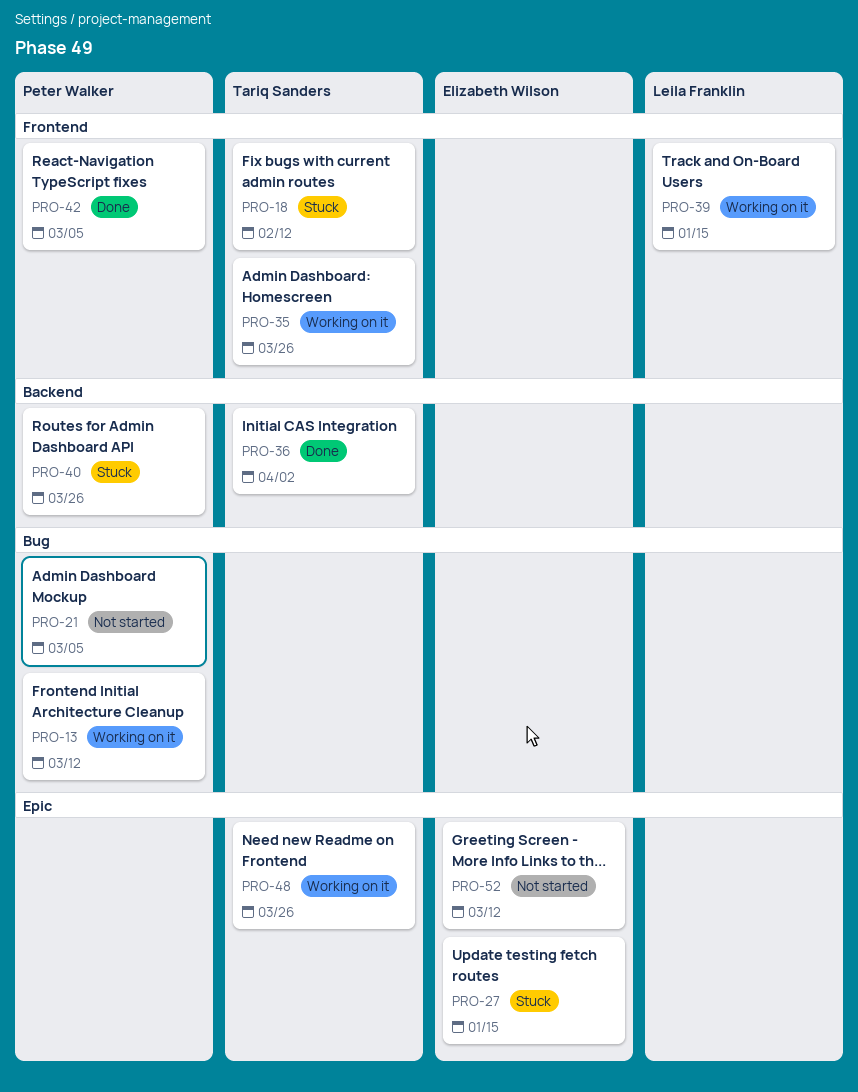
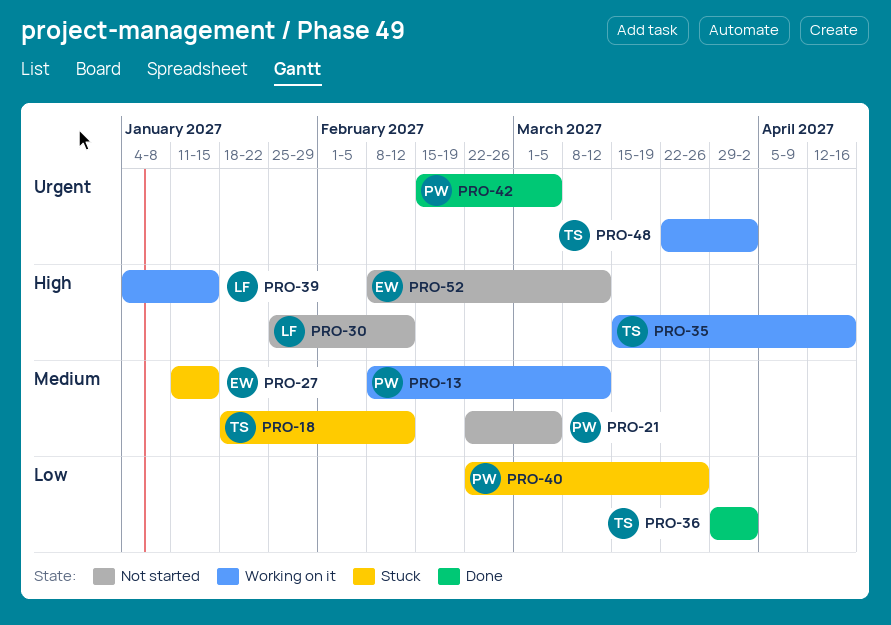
PRO-30: none -> present
PRO-35, due: Mar 26 -> Apr 16
PRO-48, due: Mar 26 -> Apr 2

